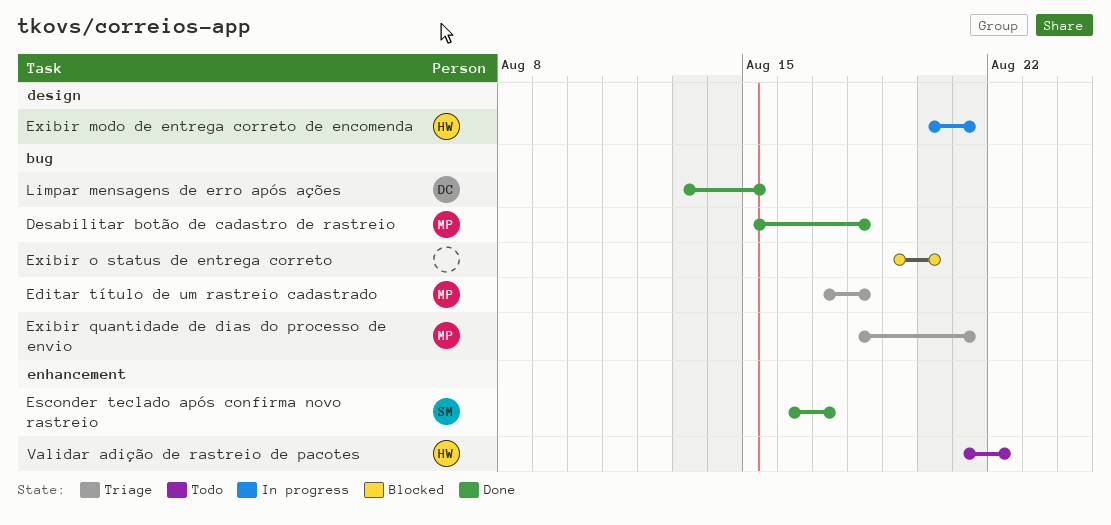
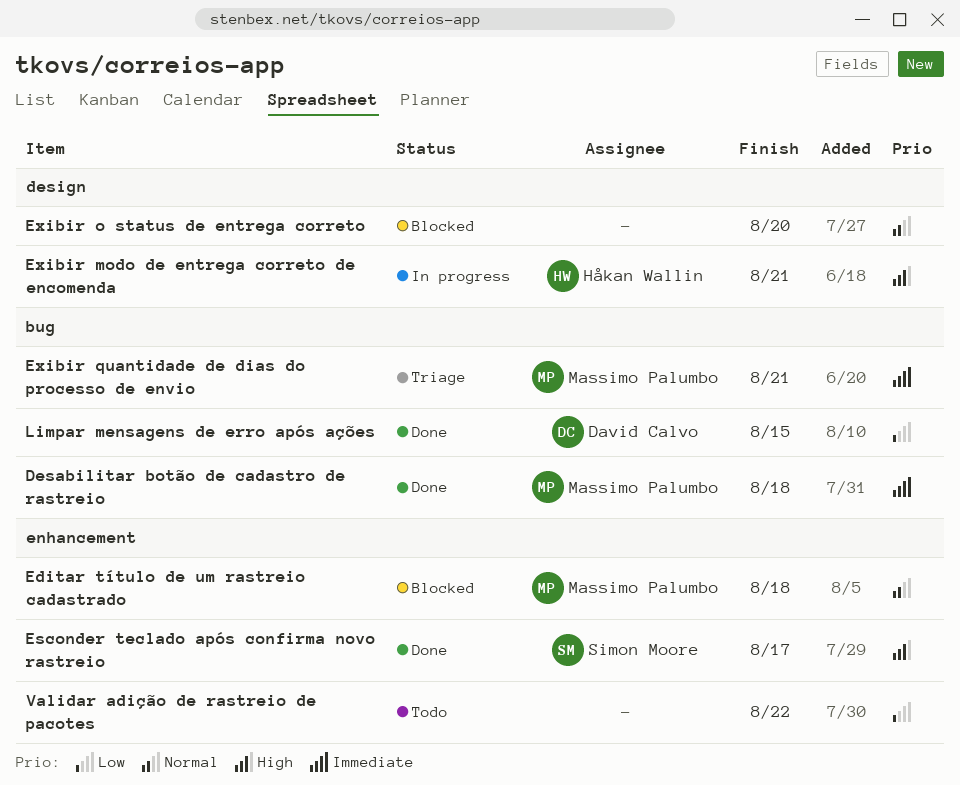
Editar título de um rastreio cadastrado, status: Triage -> Blocked
Editar título de um rastreio cadastrado, label: bug -> enhancement
Exibir o status de entrega correto, label: bug -> design
Validar adição de rastreio de pacotes, owner: Håkan Wallin -> none

